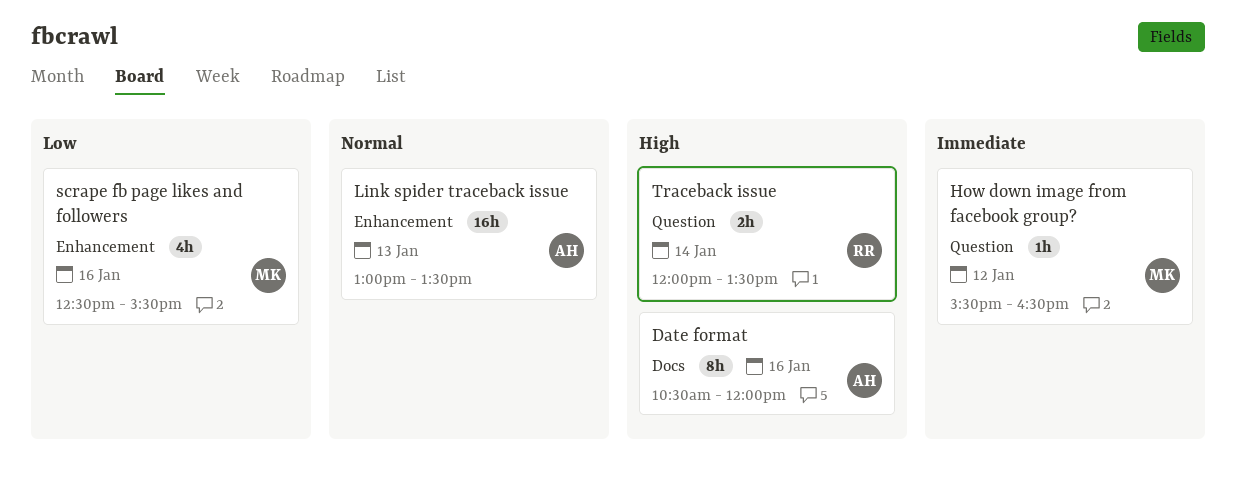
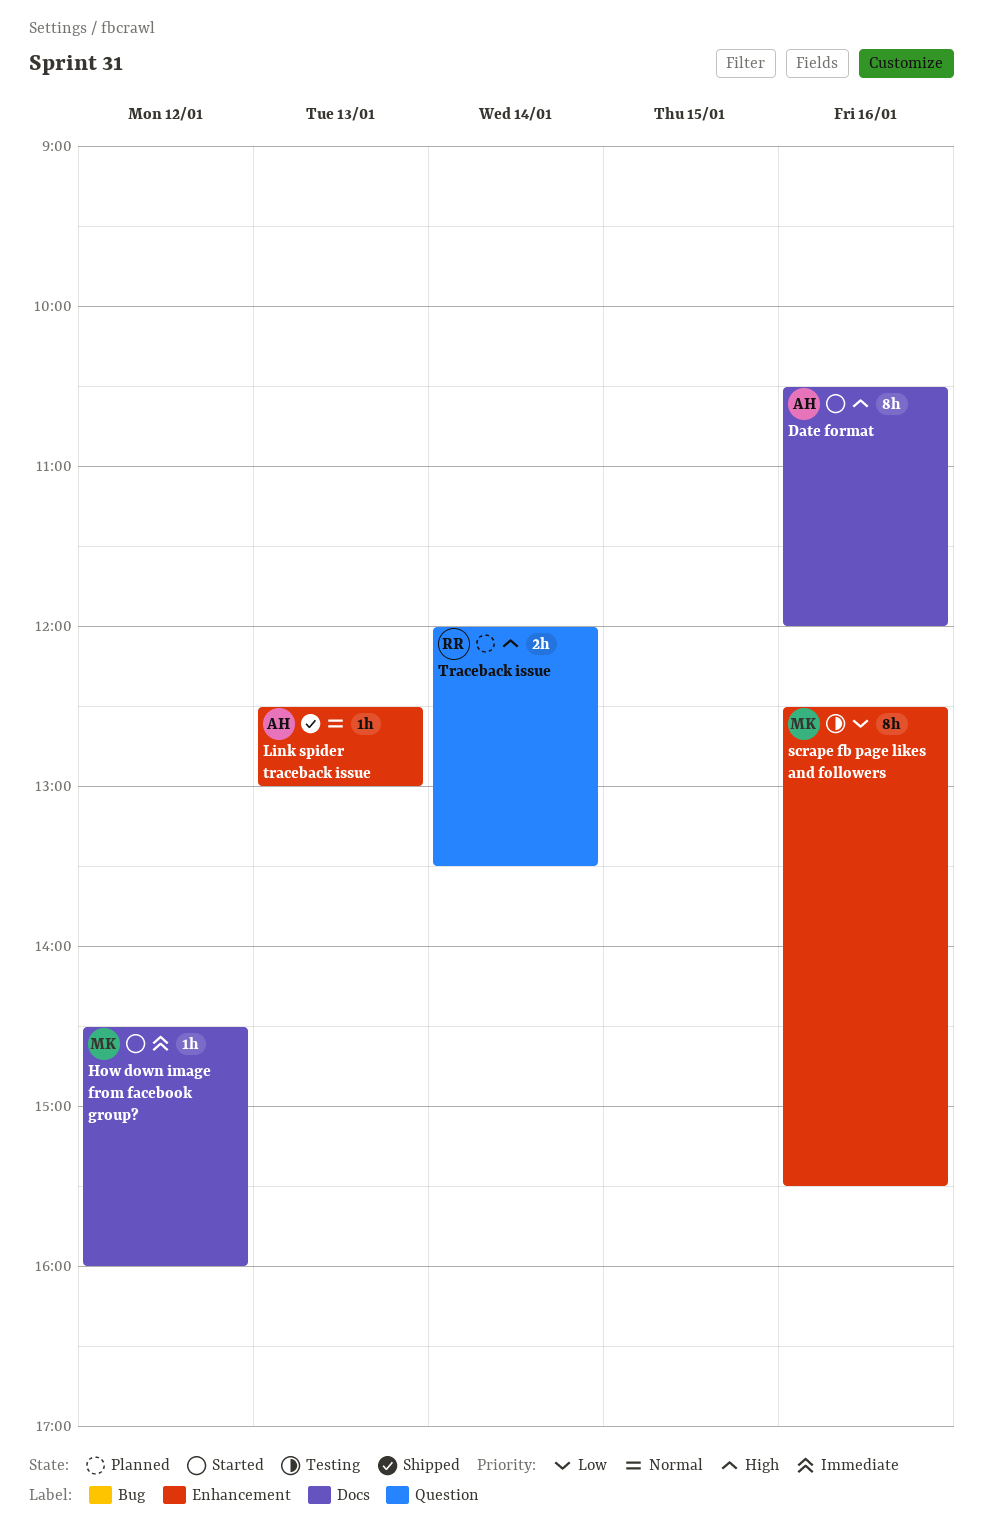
How down image from facebook group?, label: Question -> Docs
How down image from facebook group?, begins: 15:30 -> 14:30
How down image from facebook group?, ends: 16:30 -> 16:00
Link spider traceback issue, estimate: 16h -> 1h
Link spider traceback issue, begins: 13:00 -> 12:30
Link spider traceback issue, ends: 13:30 -> 13:00
scrape fb page likes and followers, estimate: 4h -> 8h

